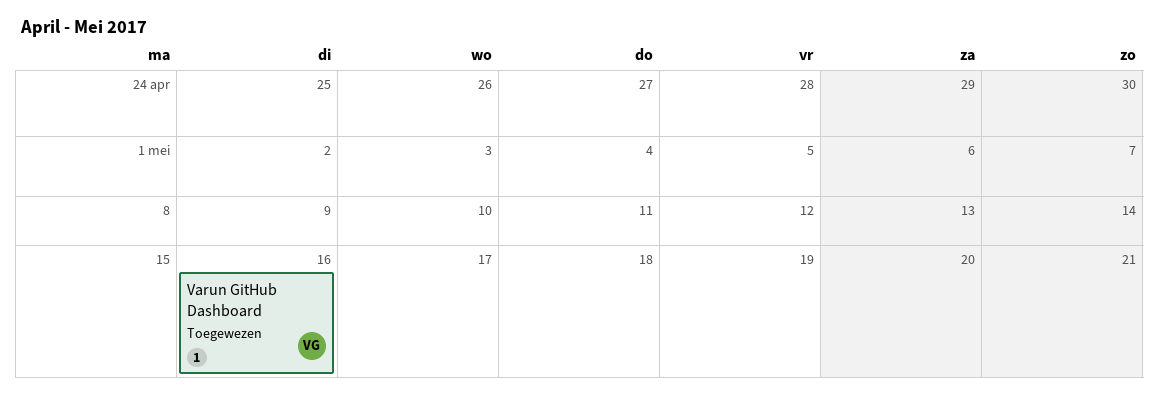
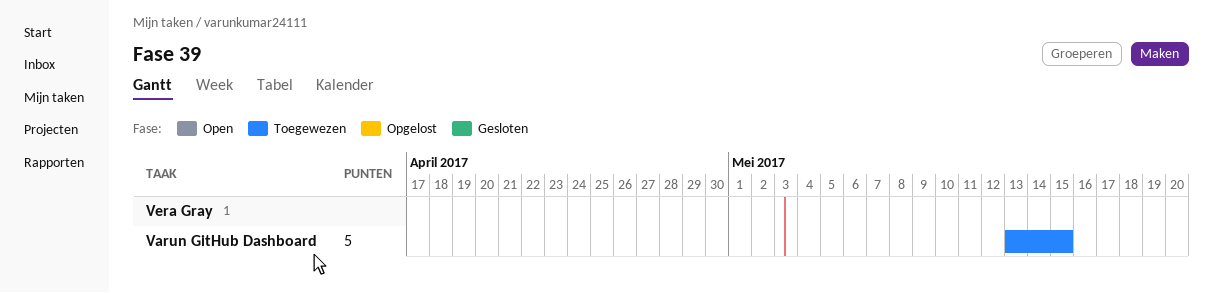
Varun GitHub Dashboard, estimate: 1 -> 5
Varun GitHub Dashboard, due: May 16 -> May 15

